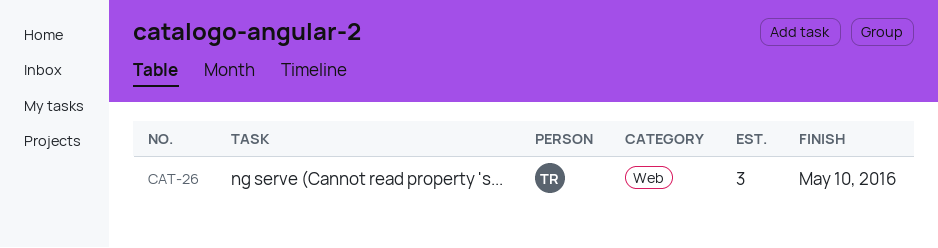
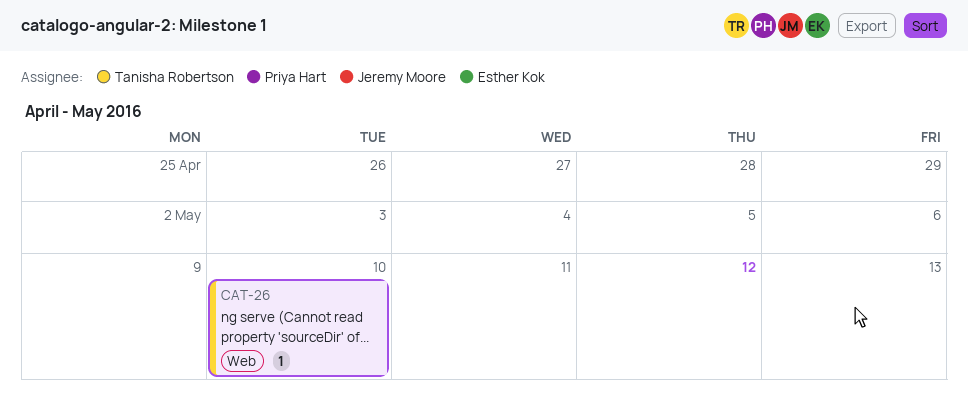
CAT-26, estimate: 3 -> 1

